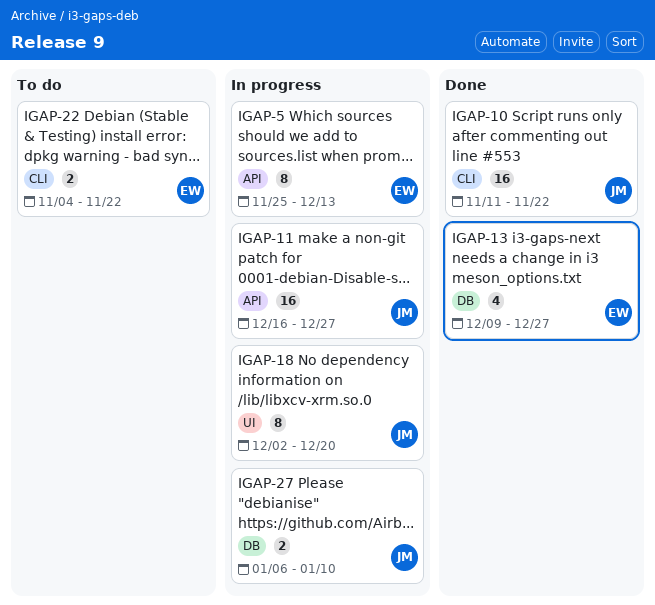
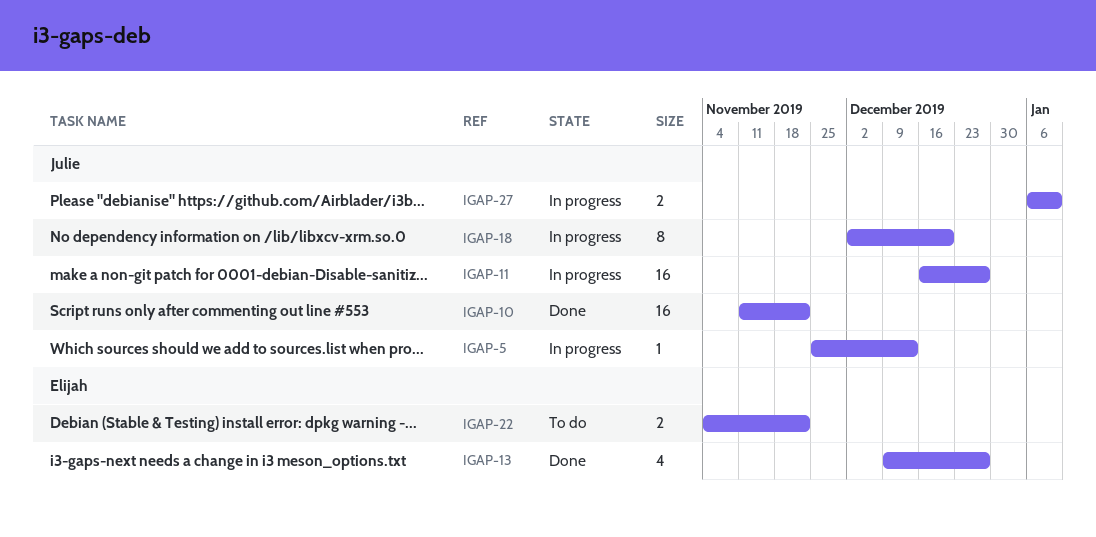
IGAP-5, owner: Elijah -> Julie
IGAP-5, estimate: 8 -> 1

